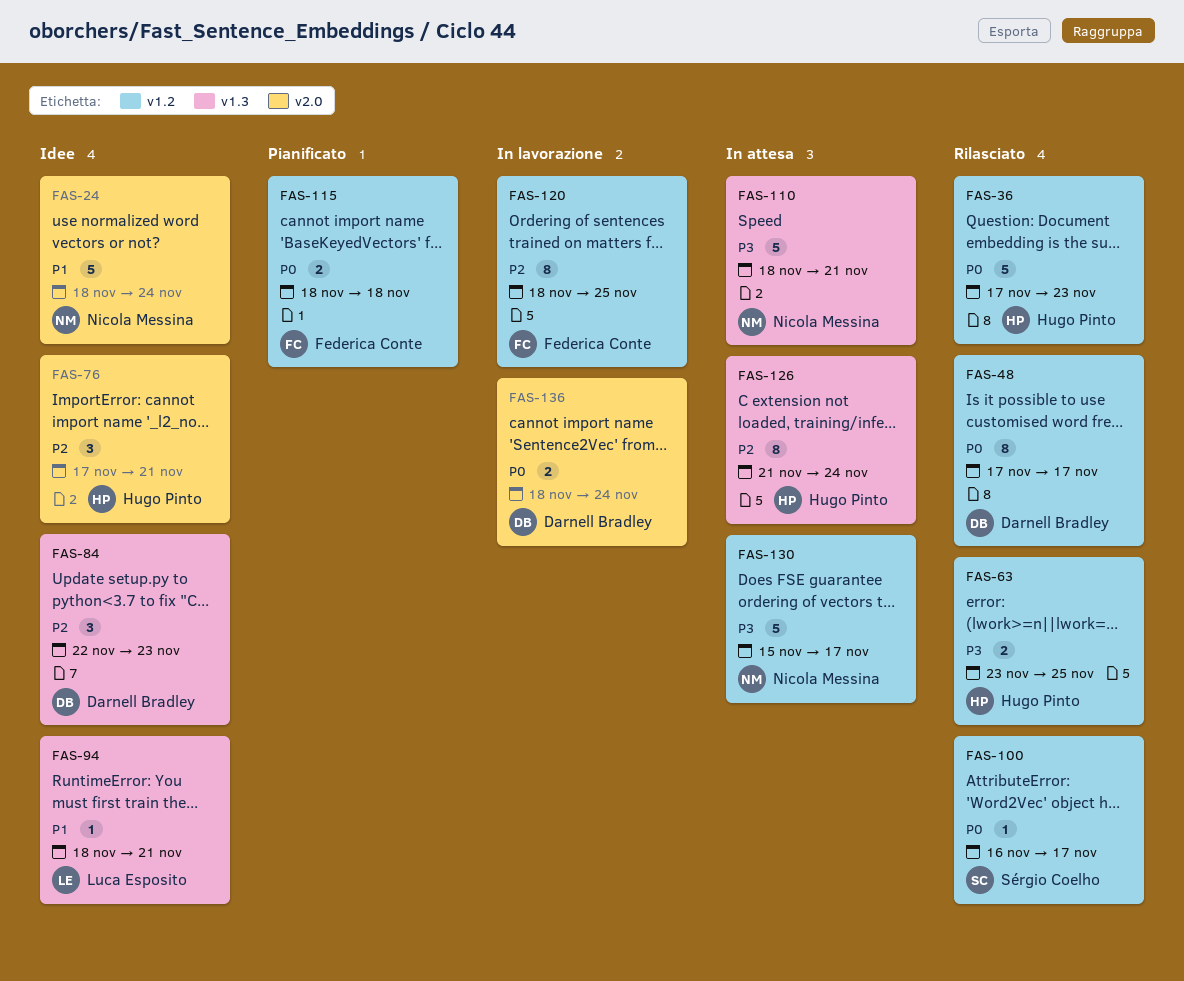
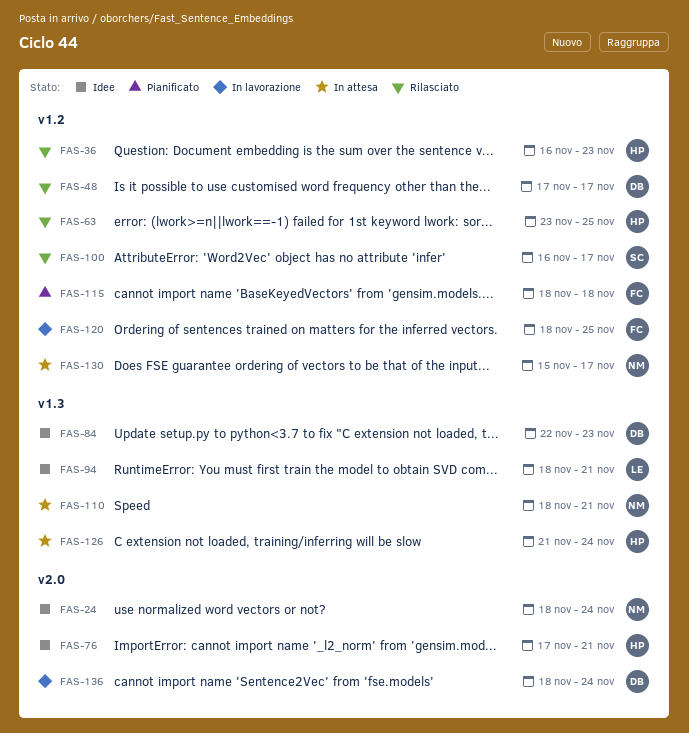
FAS-36, start: Nov 17 -> Nov 16

